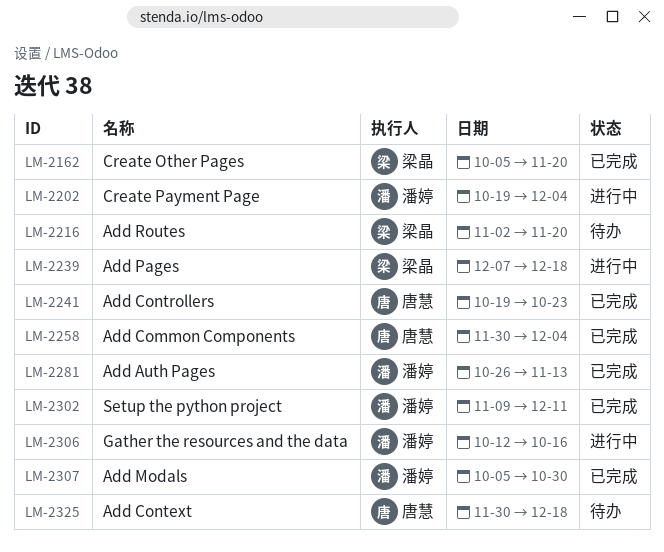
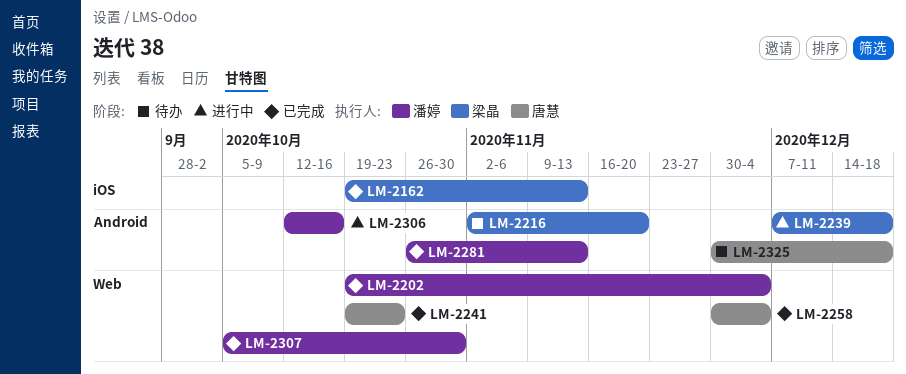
LM-2162, start: Oct 5 -> Oct 19
LM-2162, due: Nov 20 -> Nov 13
LM-2202, status: 进行中 -> 已完成
LM-2302: present -> none

